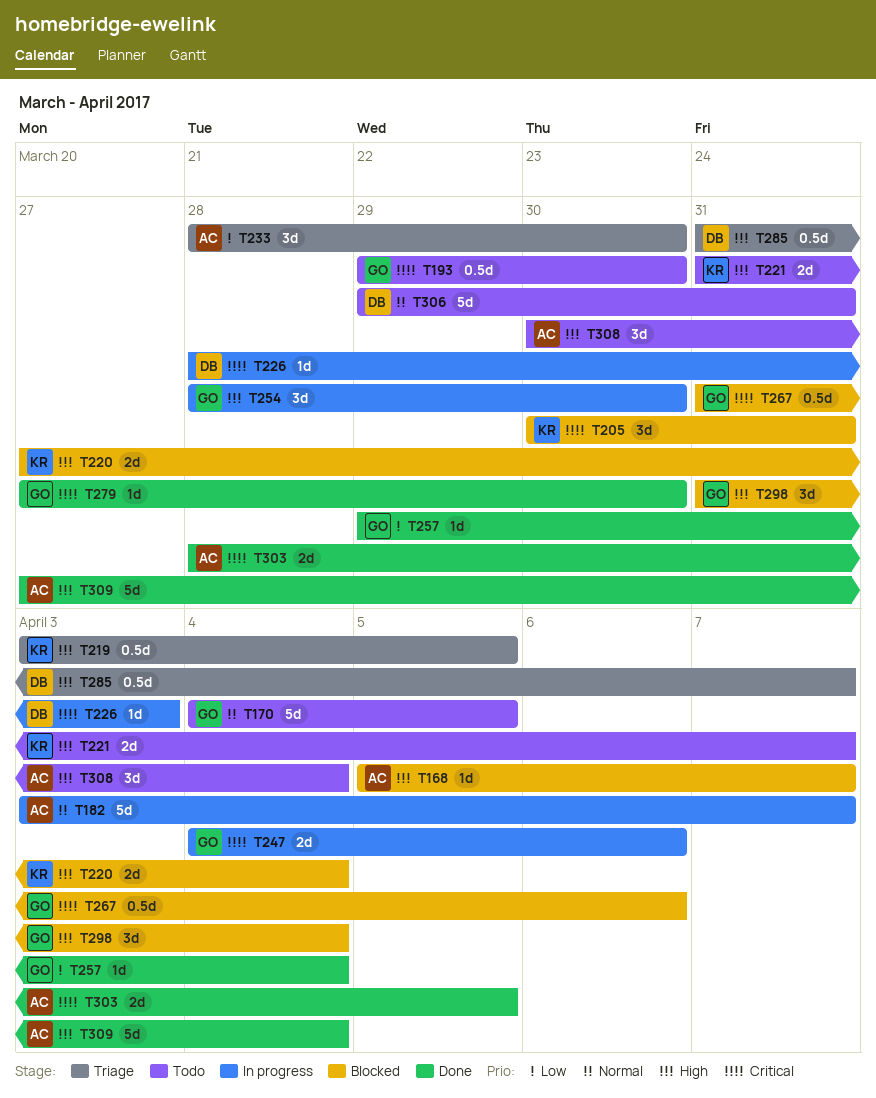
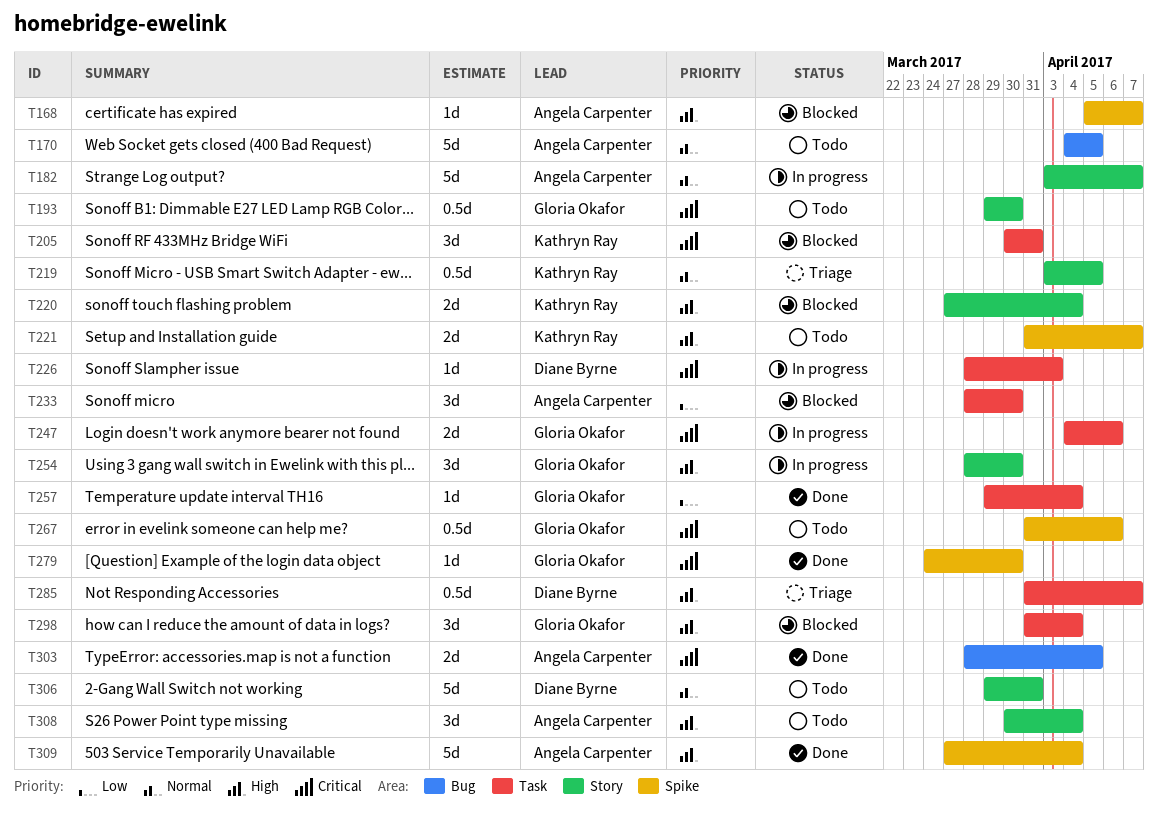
T170, owner: Gloria Okafor -> Angela Carpenter
T219, priority: High -> Normal
T233, status: Triage -> Blocked
T267, status: Blocked -> Todo
T279, start: Mar 27 -> Mar 24

